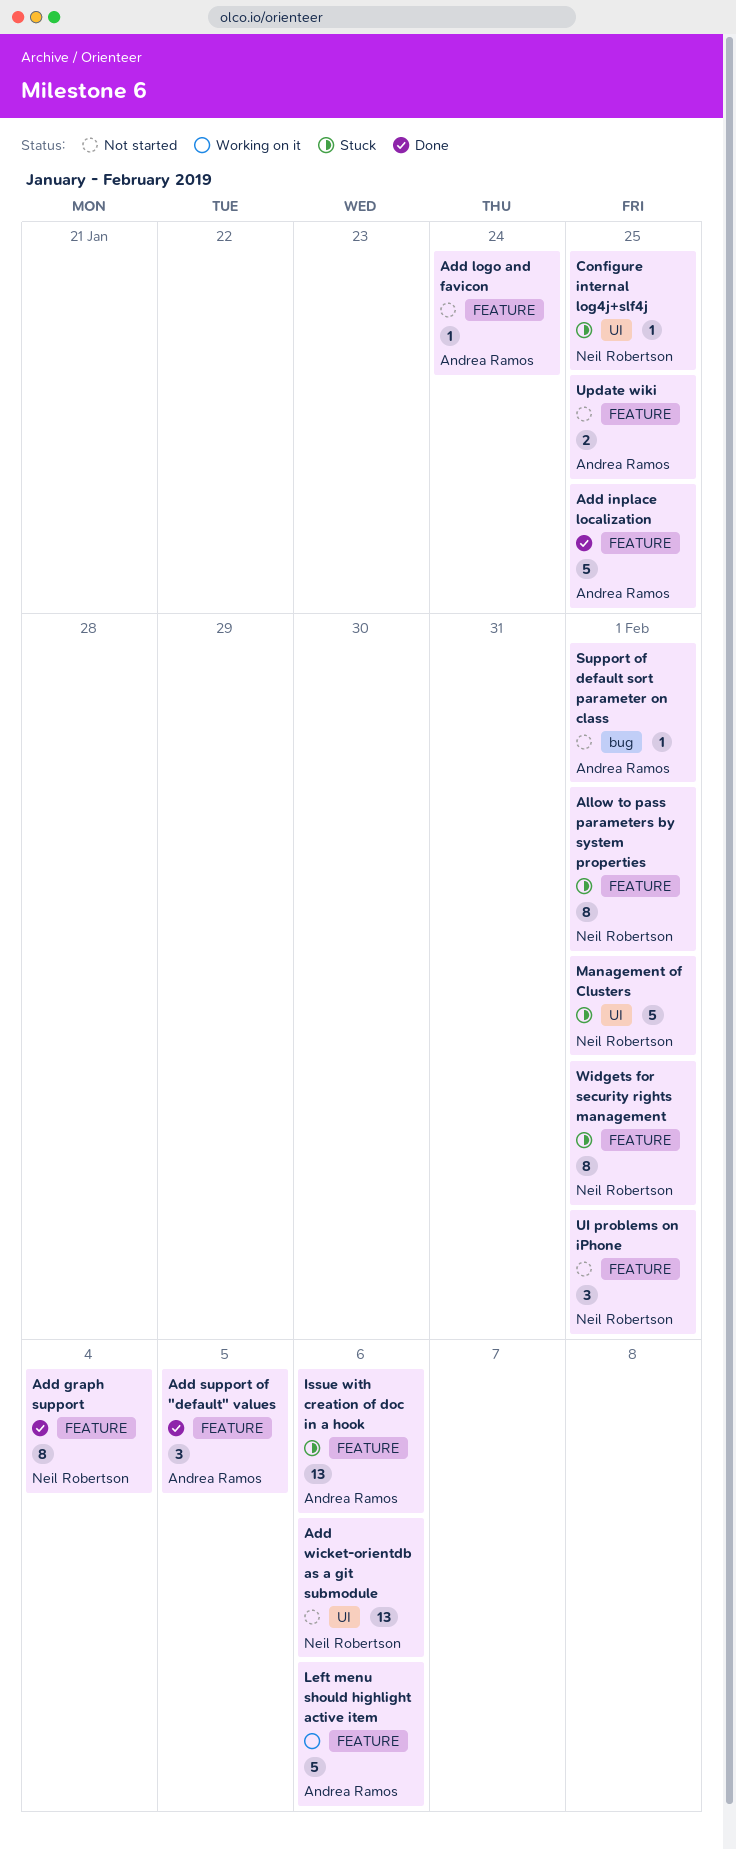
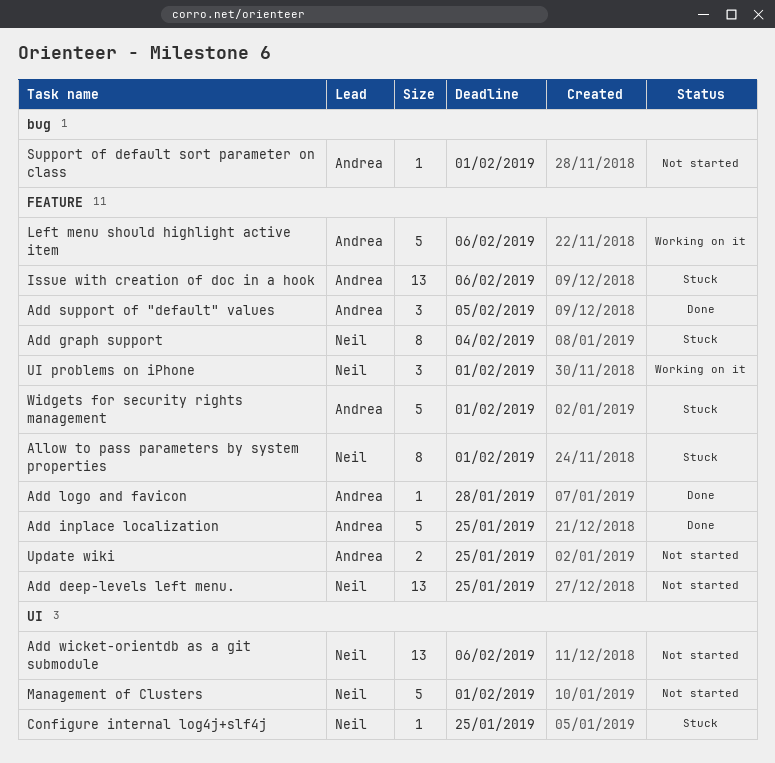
Add deep-levels left menu.: none -> present
Add graph support, status: Done -> Stuck
Add logo and favicon, status: Not started -> Done
Add logo and favicon, due: Jan 24 -> Jan 28
Management of Clusters, status: Stuck -> Not started
UI problems on iPhone, status: Not started -> Working on it
Widgets for security rights management, owner: Neil Robertson -> Andrea Ramos
Widgets for security rights management, estimate: 8 -> 5

